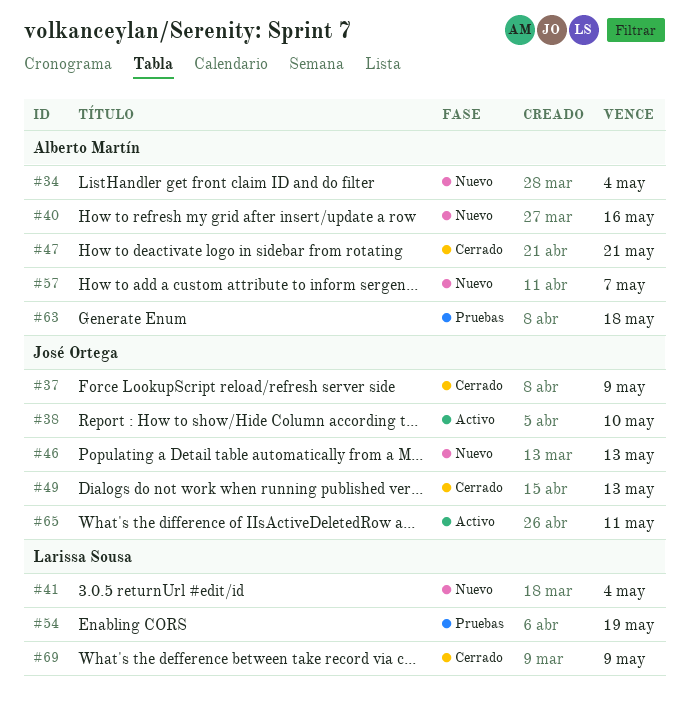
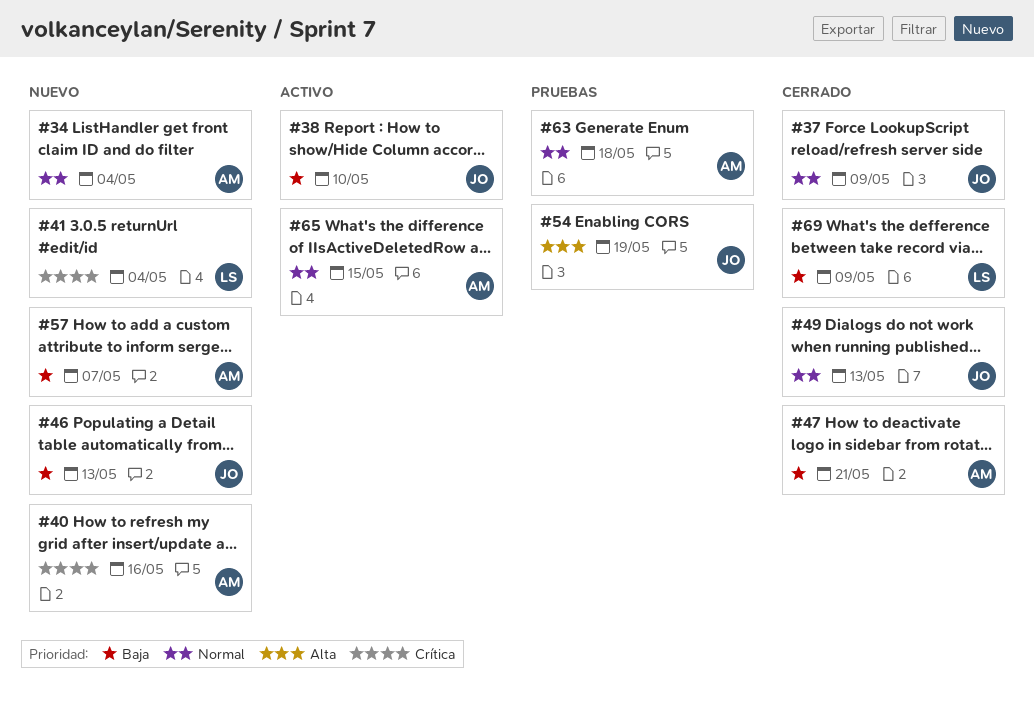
#54, owner: Larissa Sousa -> José Ortega
#65, owner: José Ortega -> Alberto Martín
#65, due: May 11 -> May 15

